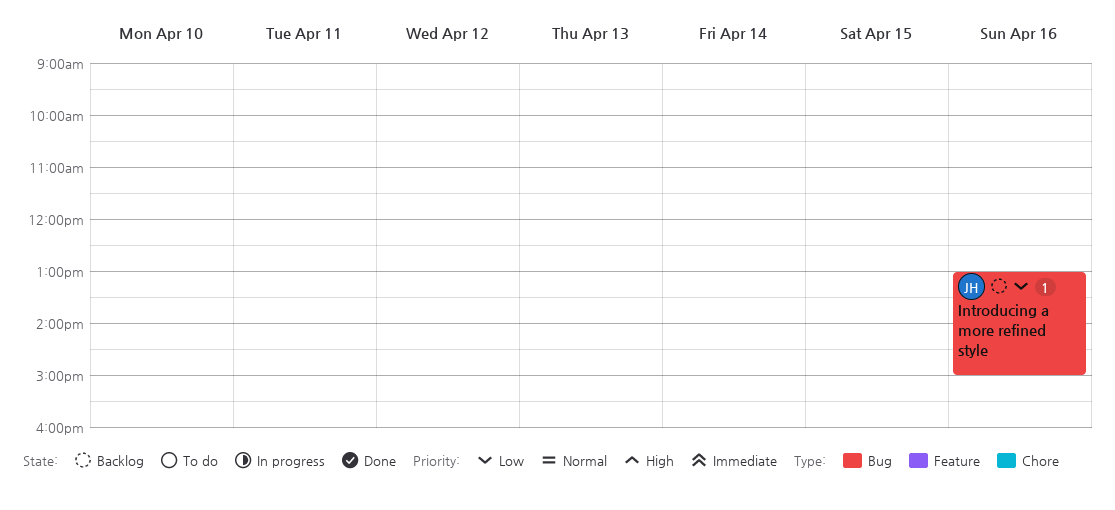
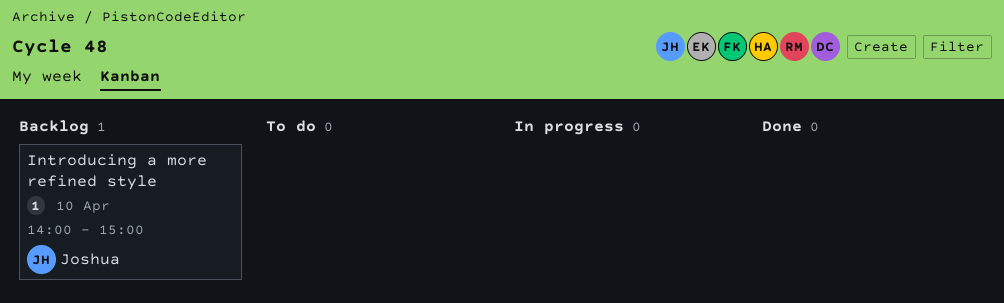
Introducing a more refined style, day: Apr 16 -> Apr 10
Introducing a more refined style, begins: 13:00 -> 14:00

